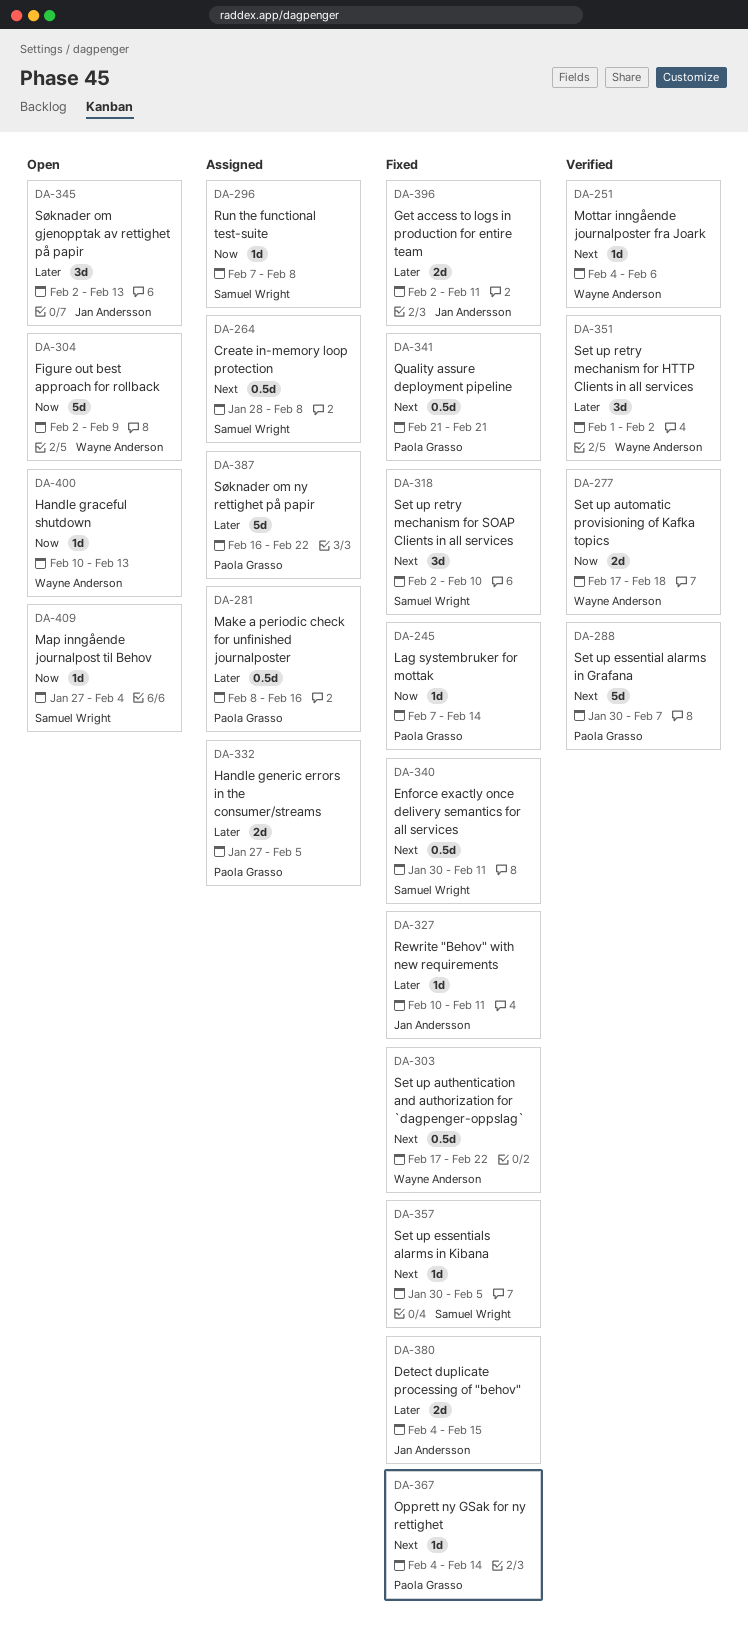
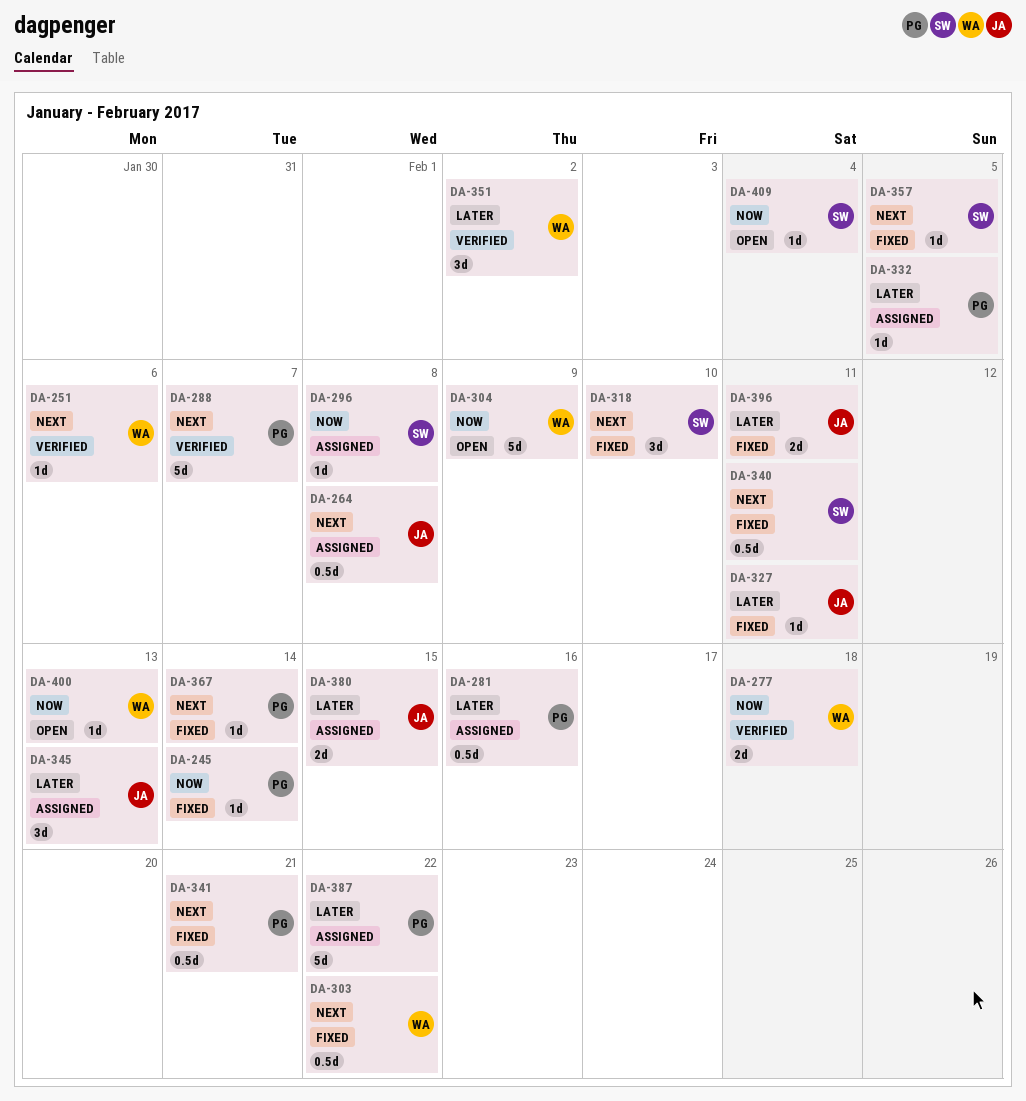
DA-264, owner: Samuel Wright -> Jan Andersson
DA-332, estimate: 2d -> 1d
DA-345, status: Open -> Assigned
DA-380, status: Fixed -> Assigned

